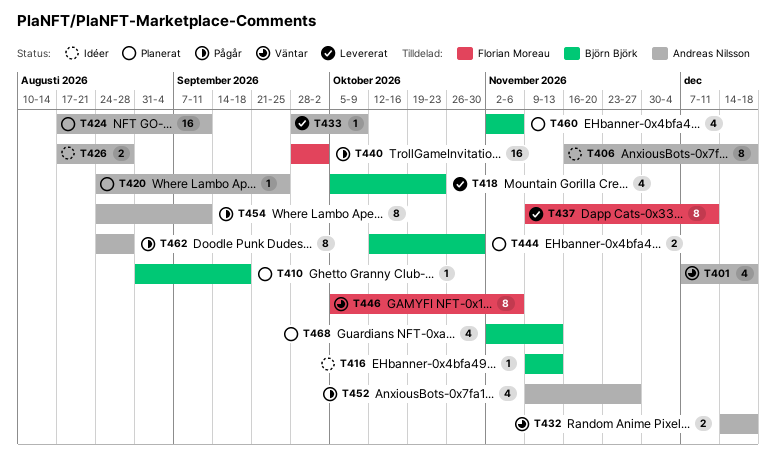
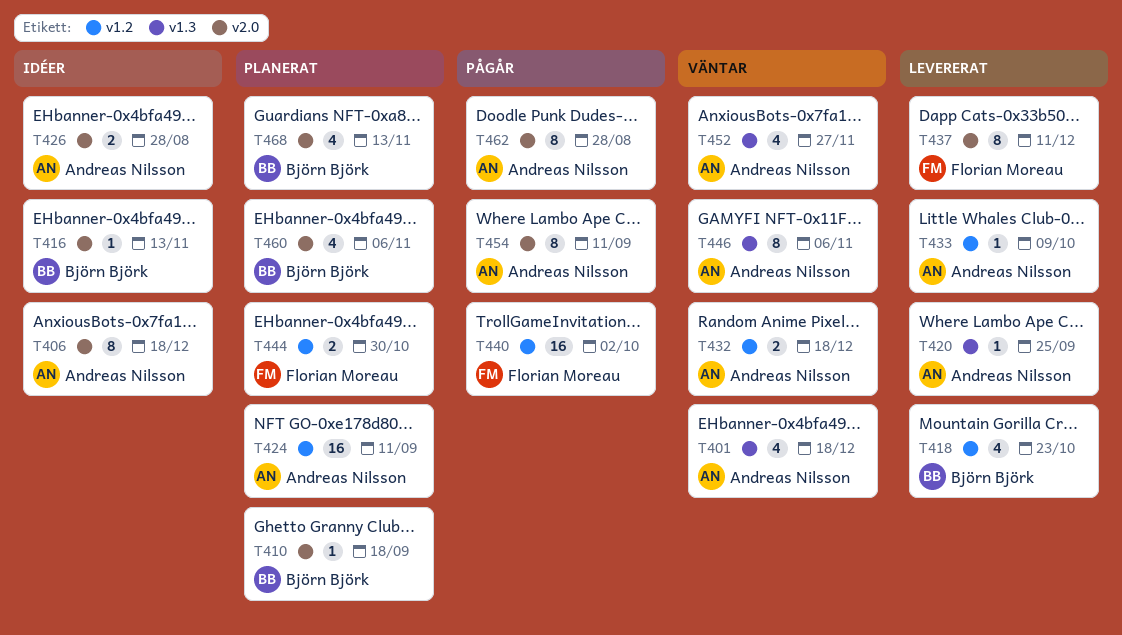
T420, status: Planerat -> Levererat
T444, owner: Björn Björk -> Florian Moreau
T446, owner: Florian Moreau -> Andreas Nilsson
T452, status: Pågår -> Väntar

